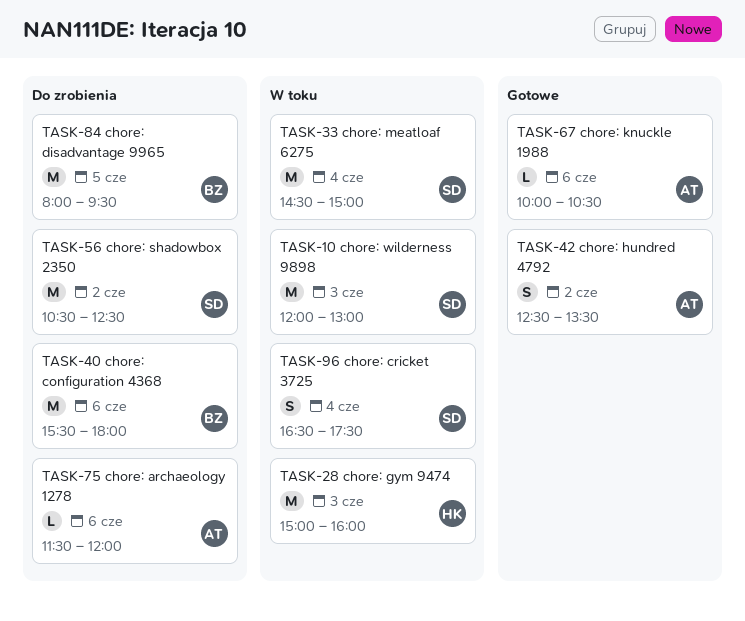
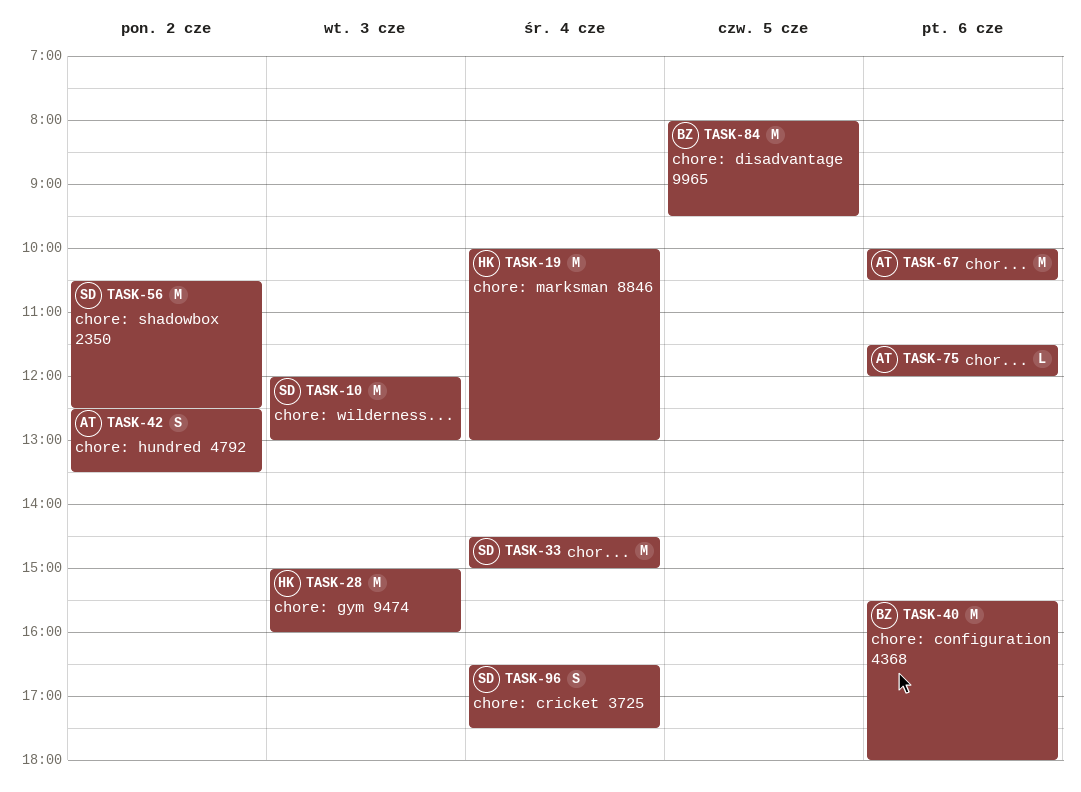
TASK-19: none -> present
TASK-67, estimate: L -> M

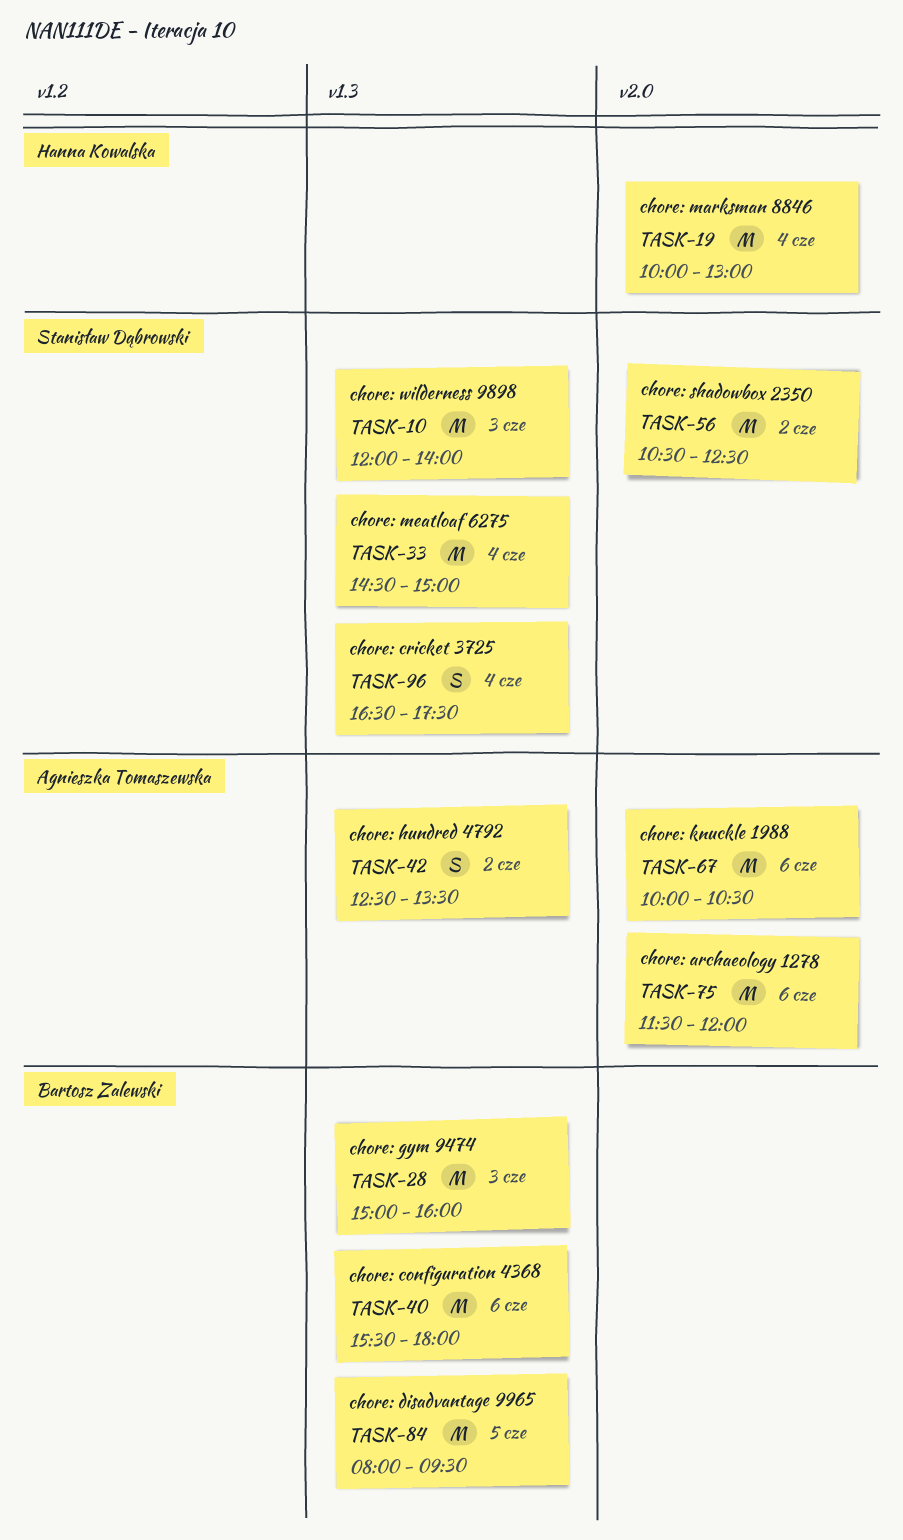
TASK-10, ends: 13:00 -> 14:00
TASK-28, owner: Hanna Kowalska -> Bartosz Zalewski
TASK-75, estimate: L -> M

